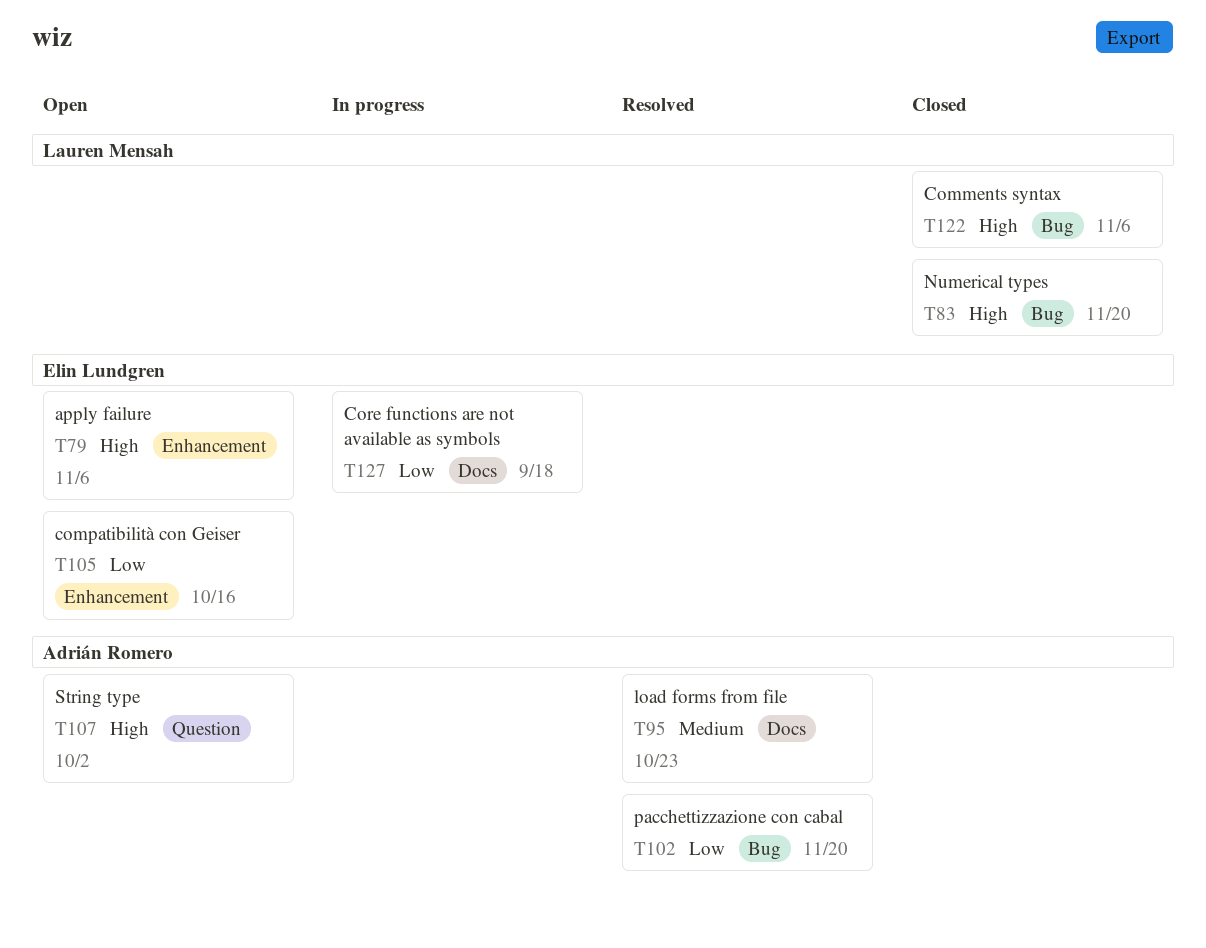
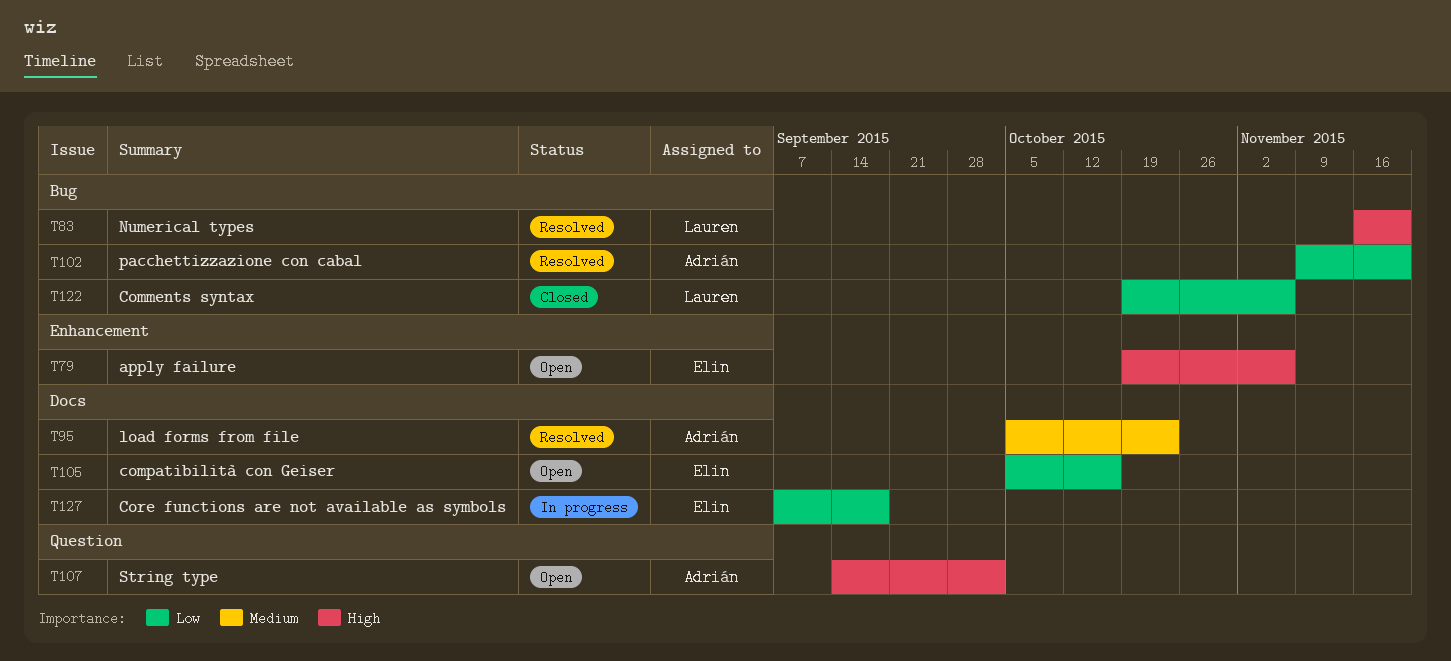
T83, status: Closed -> Resolved
T105, label: Enhancement -> Docs
T122, priority: High -> Low

